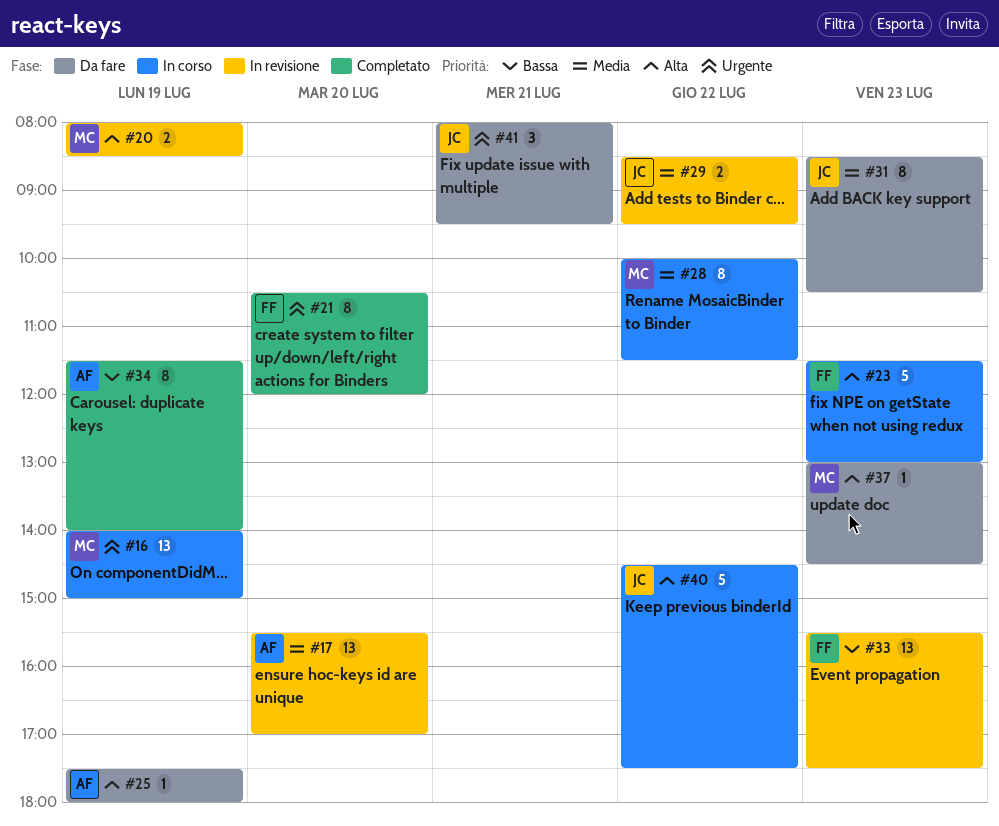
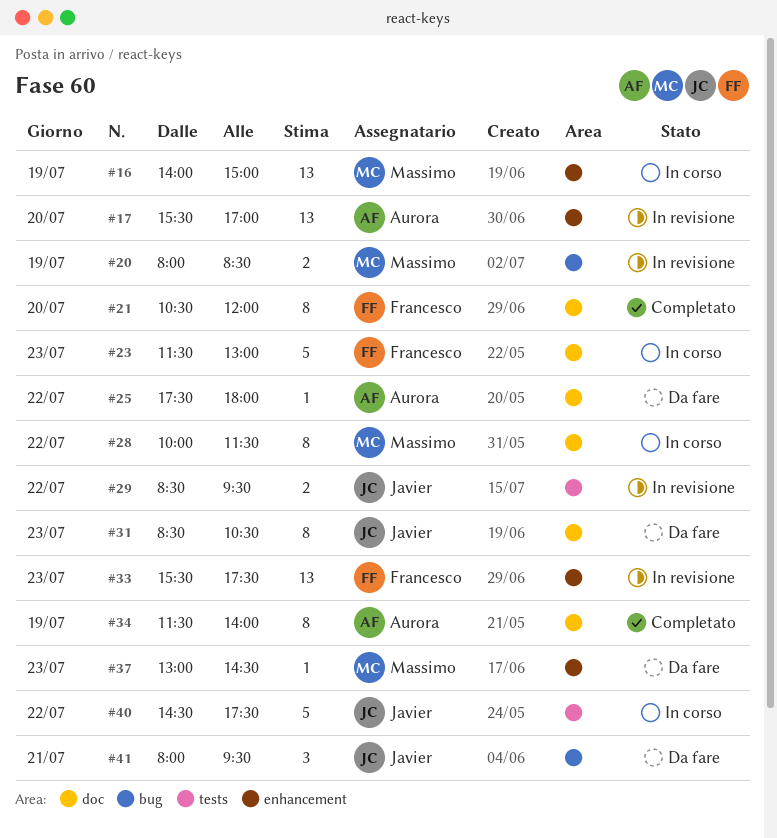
#25, day: Jul 19 -> Jul 22

